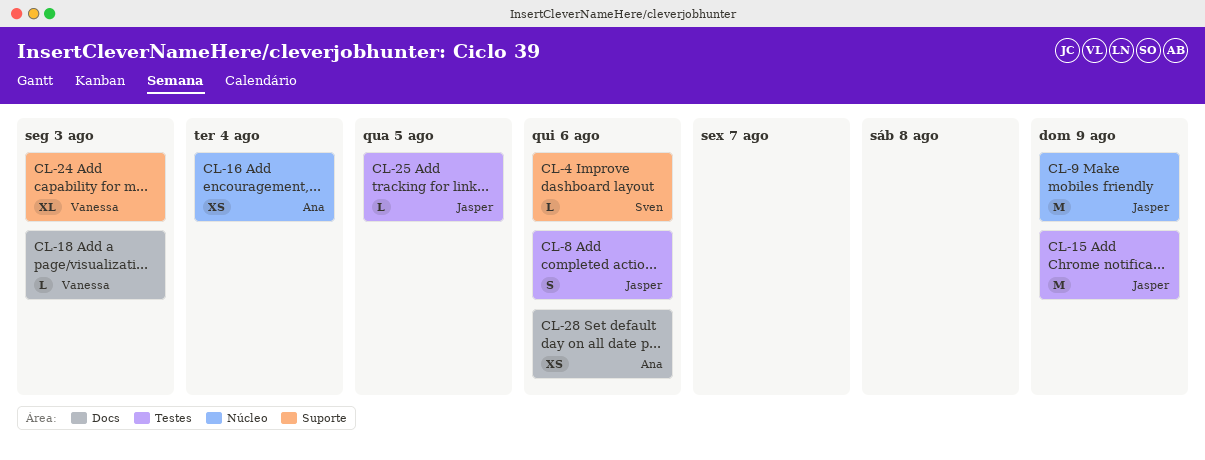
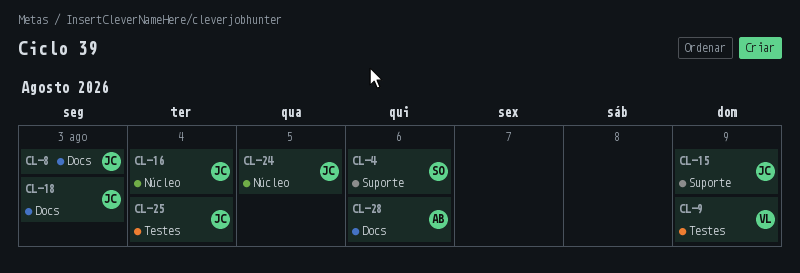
CL-8, label: Testes -> Docs
CL-8, due: Aug 6 -> Aug 3
CL-9, owner: Jasper -> Vanessa
CL-9, label: Núcleo -> Testes
CL-15, label: Testes -> Suporte
CL-16, owner: Ana -> Jasper
CL-18, owner: Vanessa -> Jasper
CL-24, owner: Vanessa -> Jasper
CL-24, label: Suporte -> Núcleo
CL-24, due: Aug 3 -> Aug 5
CL-25, due: Aug 5 -> Aug 4

